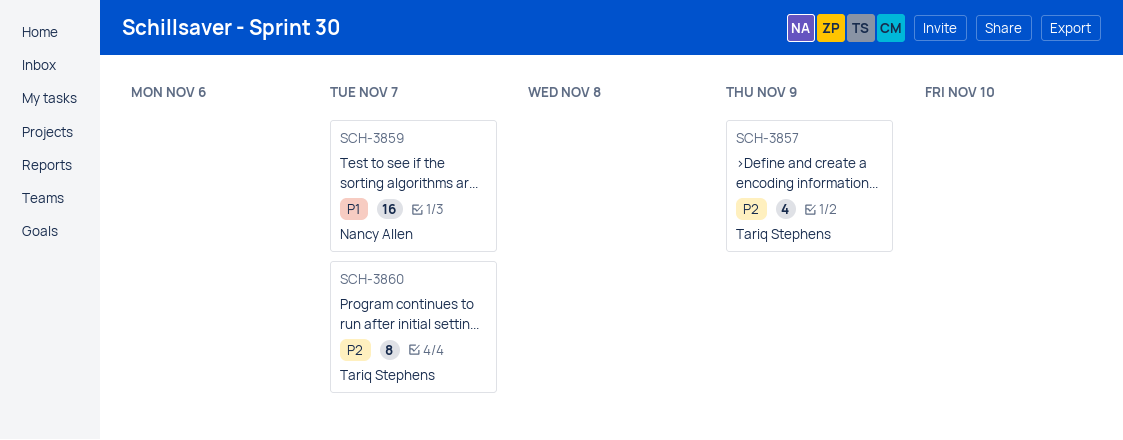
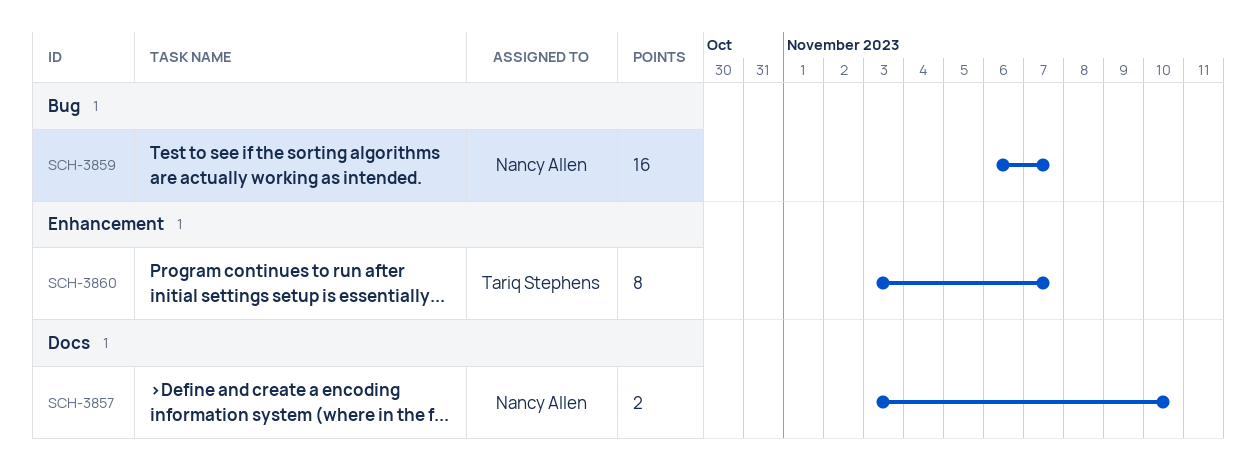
SCH-3857, owner: Tariq Stephens -> Nancy Allen
SCH-3857, estimate: 4 -> 2
SCH-3857, due: Nov 9 -> Nov 10

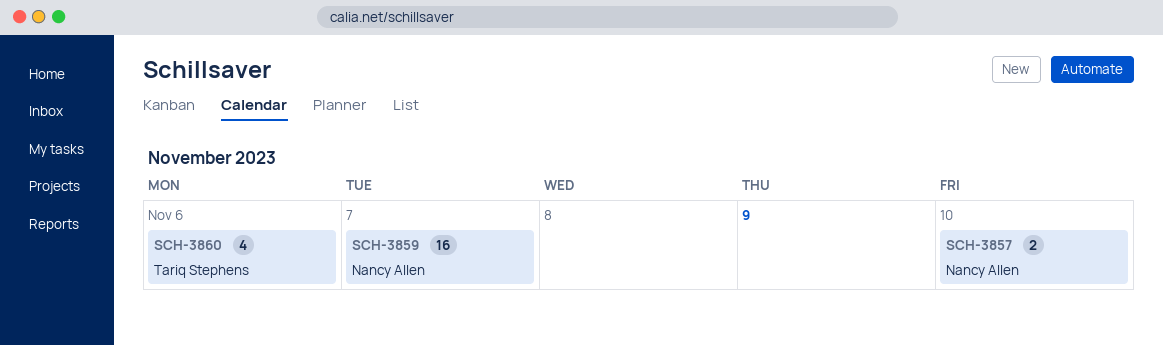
SCH-3860, estimate: 8 -> 4
SCH-3860, due: Nov 7 -> Nov 6

